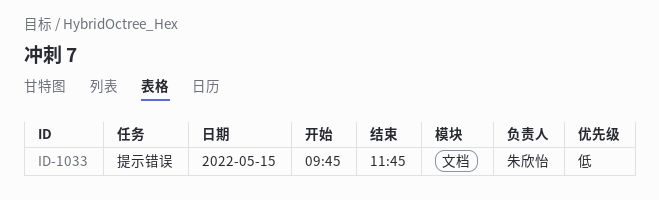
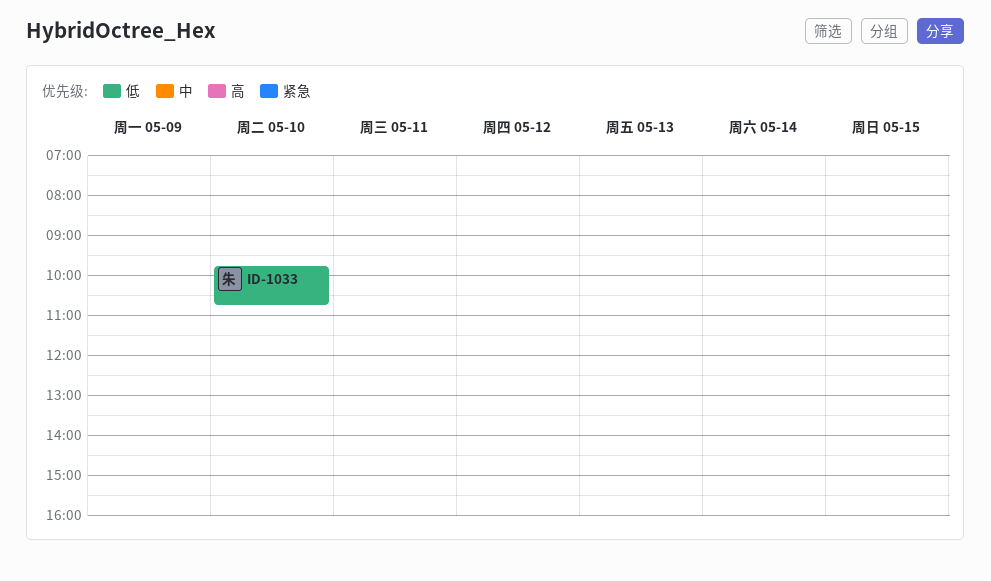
ID-1033, day: May 15 -> May 10
ID-1033, ends: 11:45 -> 10:45

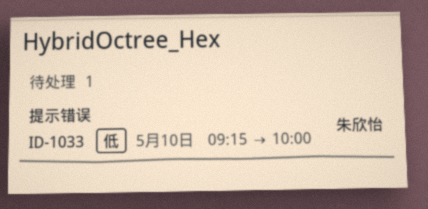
ID-1033, begins: 09:45 -> 09:15
ID-1033, ends: 10:45 -> 10:00

